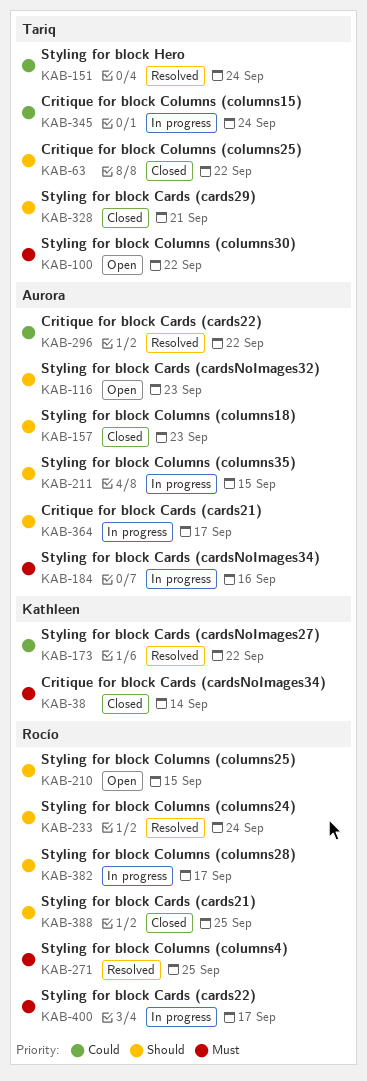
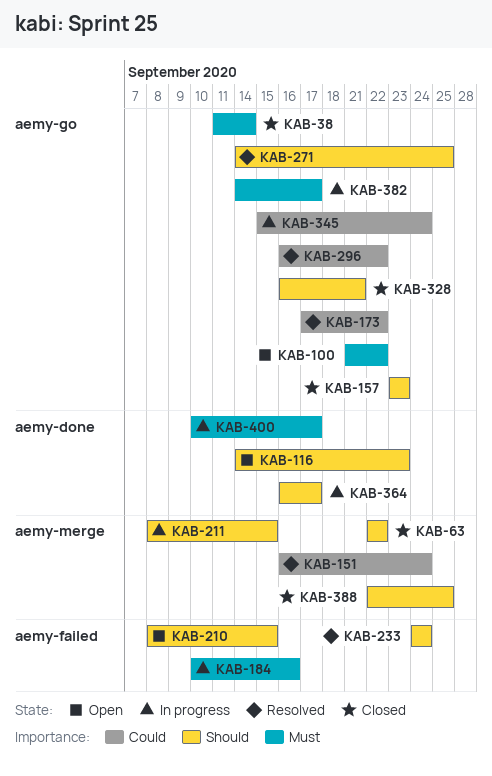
KAB-271, priority: Must -> Should
KAB-382, priority: Should -> Must

